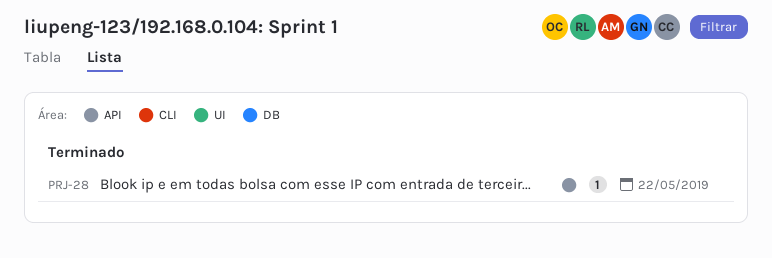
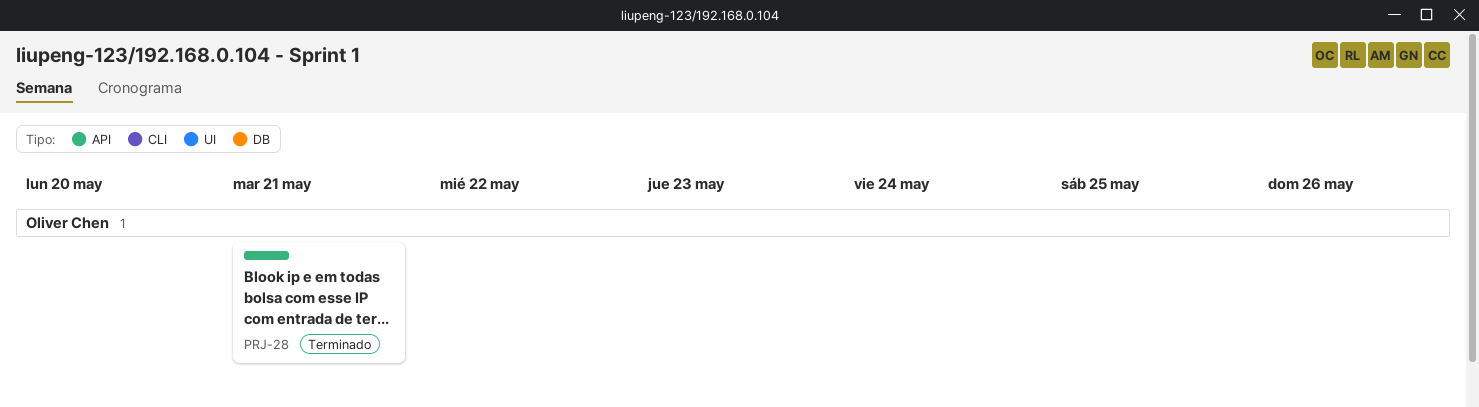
PRJ-28, due: May 22 -> May 21

